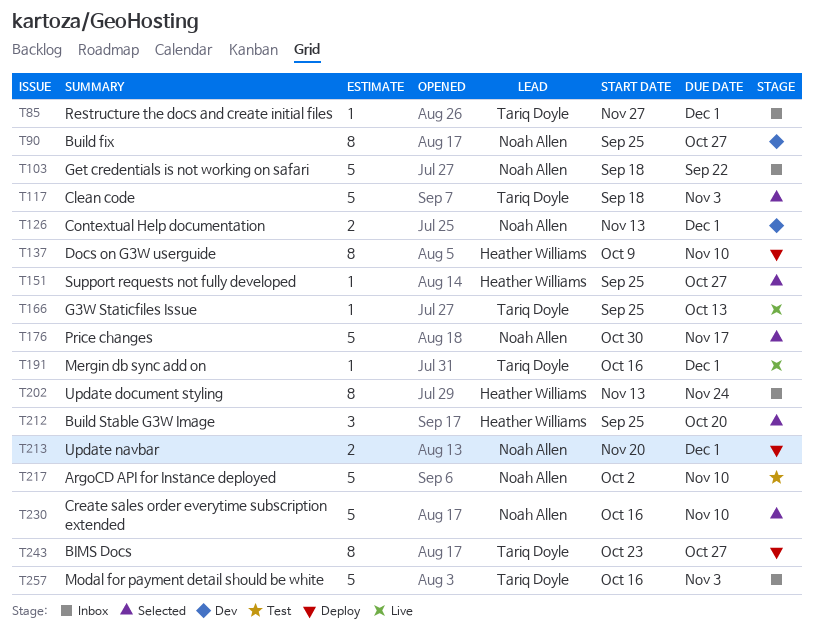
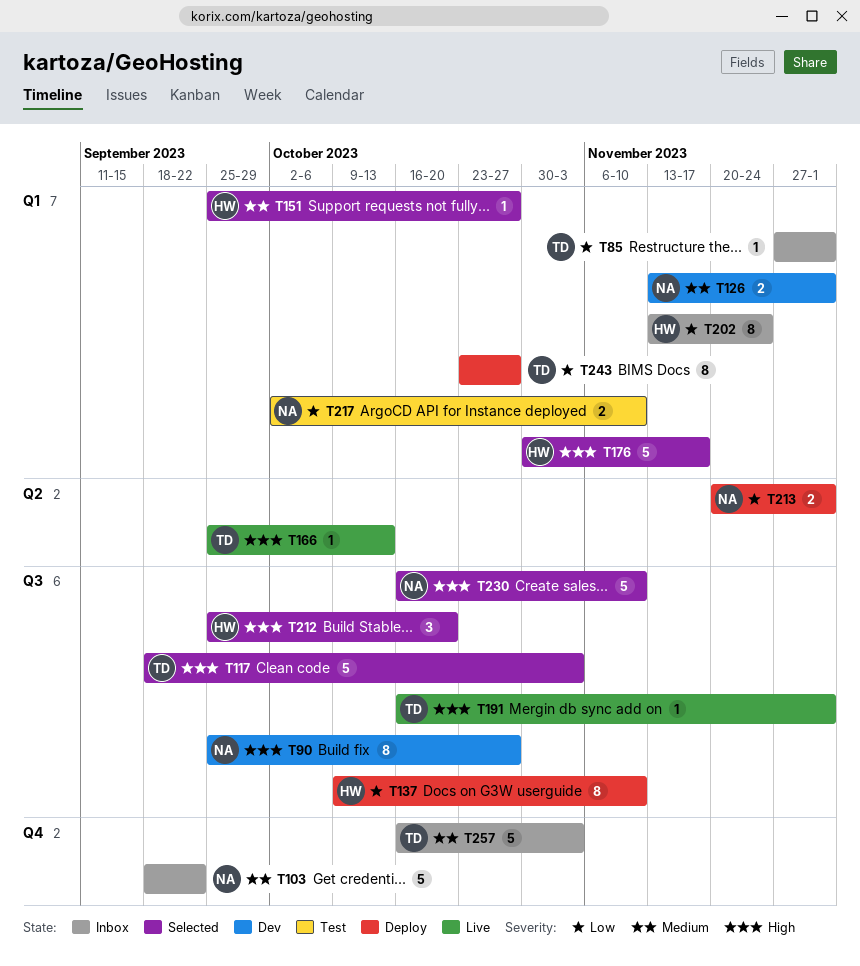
T176, owner: Noah Allen -> Heather Williams
T217, estimate: 5 -> 2

